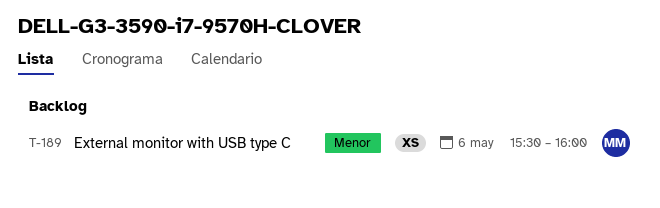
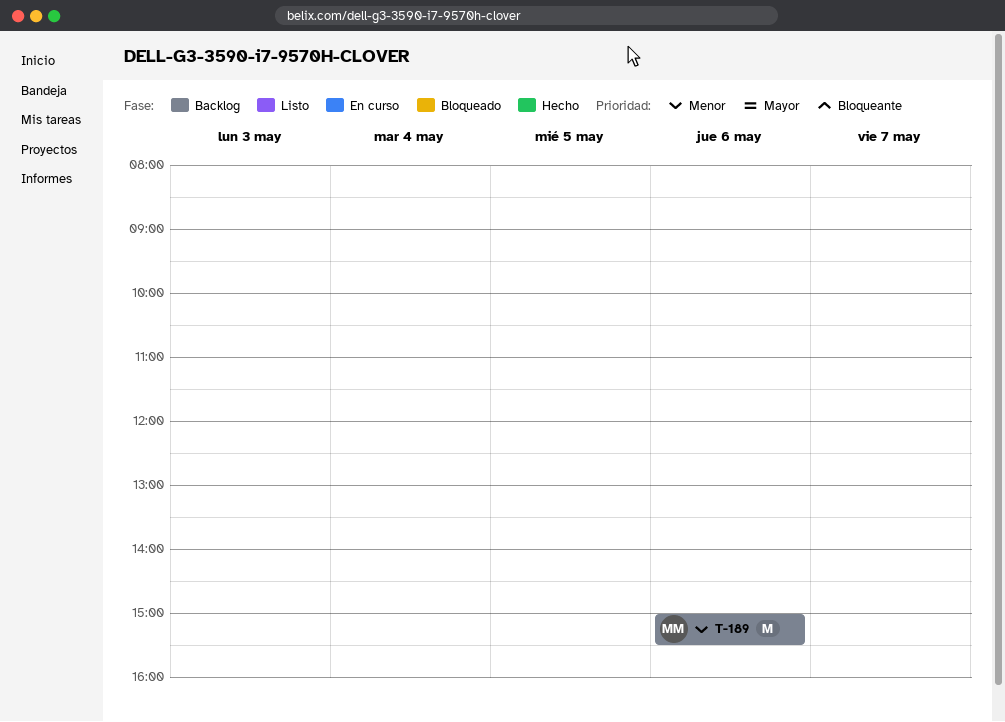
T-189, estimate: XS -> M
T-189, begins: 15:30 -> 15:00
T-189, ends: 16:00 -> 15:30

